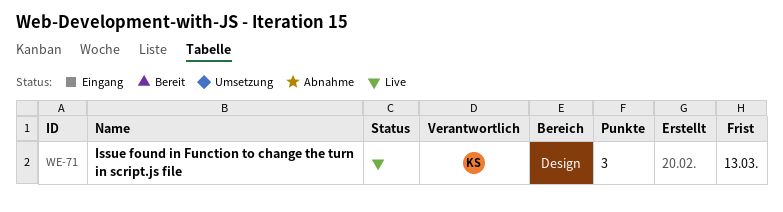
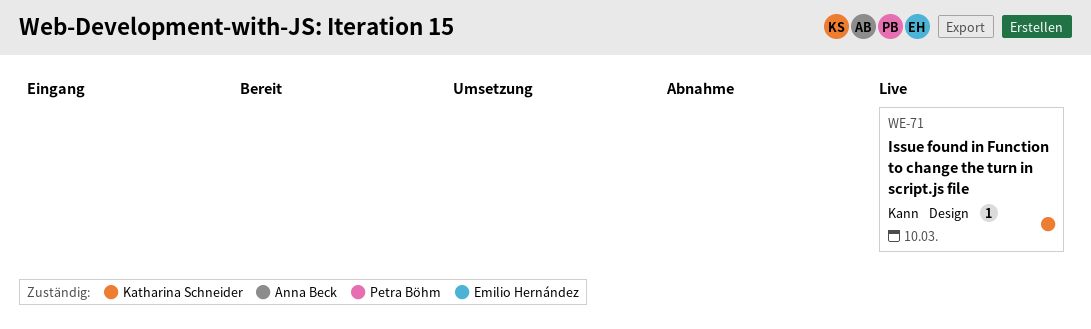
WE-71, estimate: 3 -> 1
WE-71, due: Mar 13 -> Mar 10

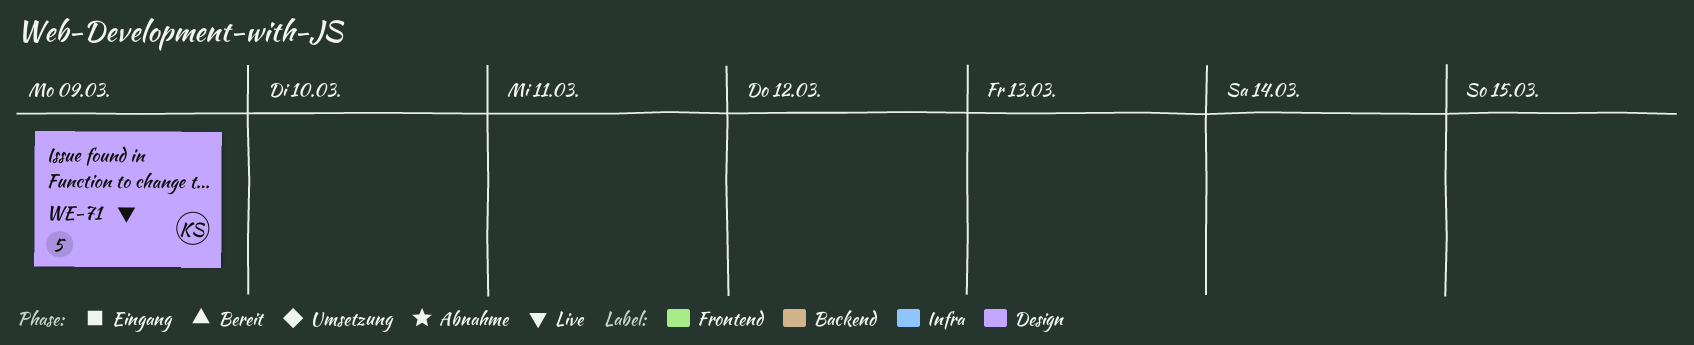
WE-71, estimate: 1 -> 5
WE-71, due: Mar 10 -> Mar 9

